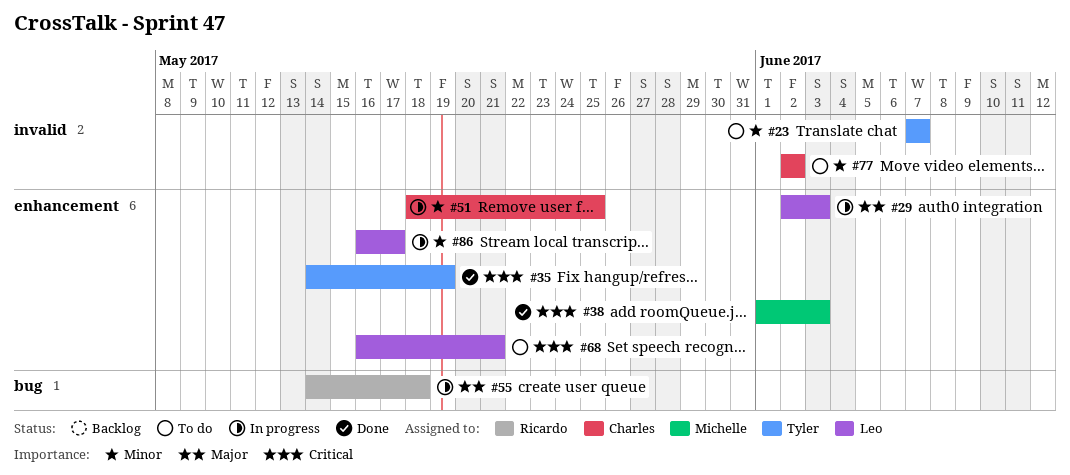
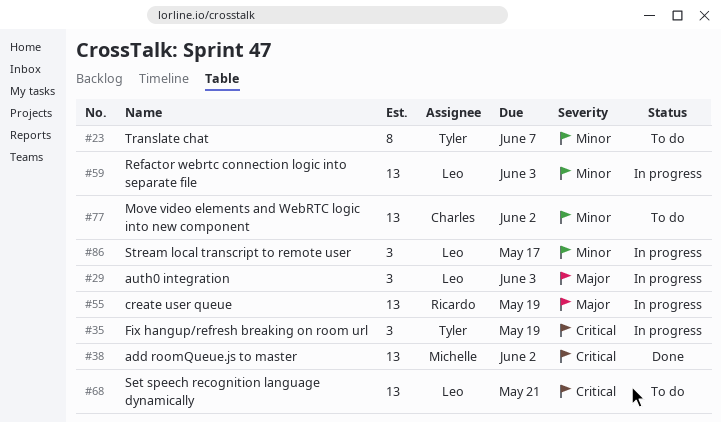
#35, status: Done -> In progress
#38, due: Jun 3 -> Jun 2
#51: present -> none
#55, due: May 18 -> May 19
#59: none -> present

